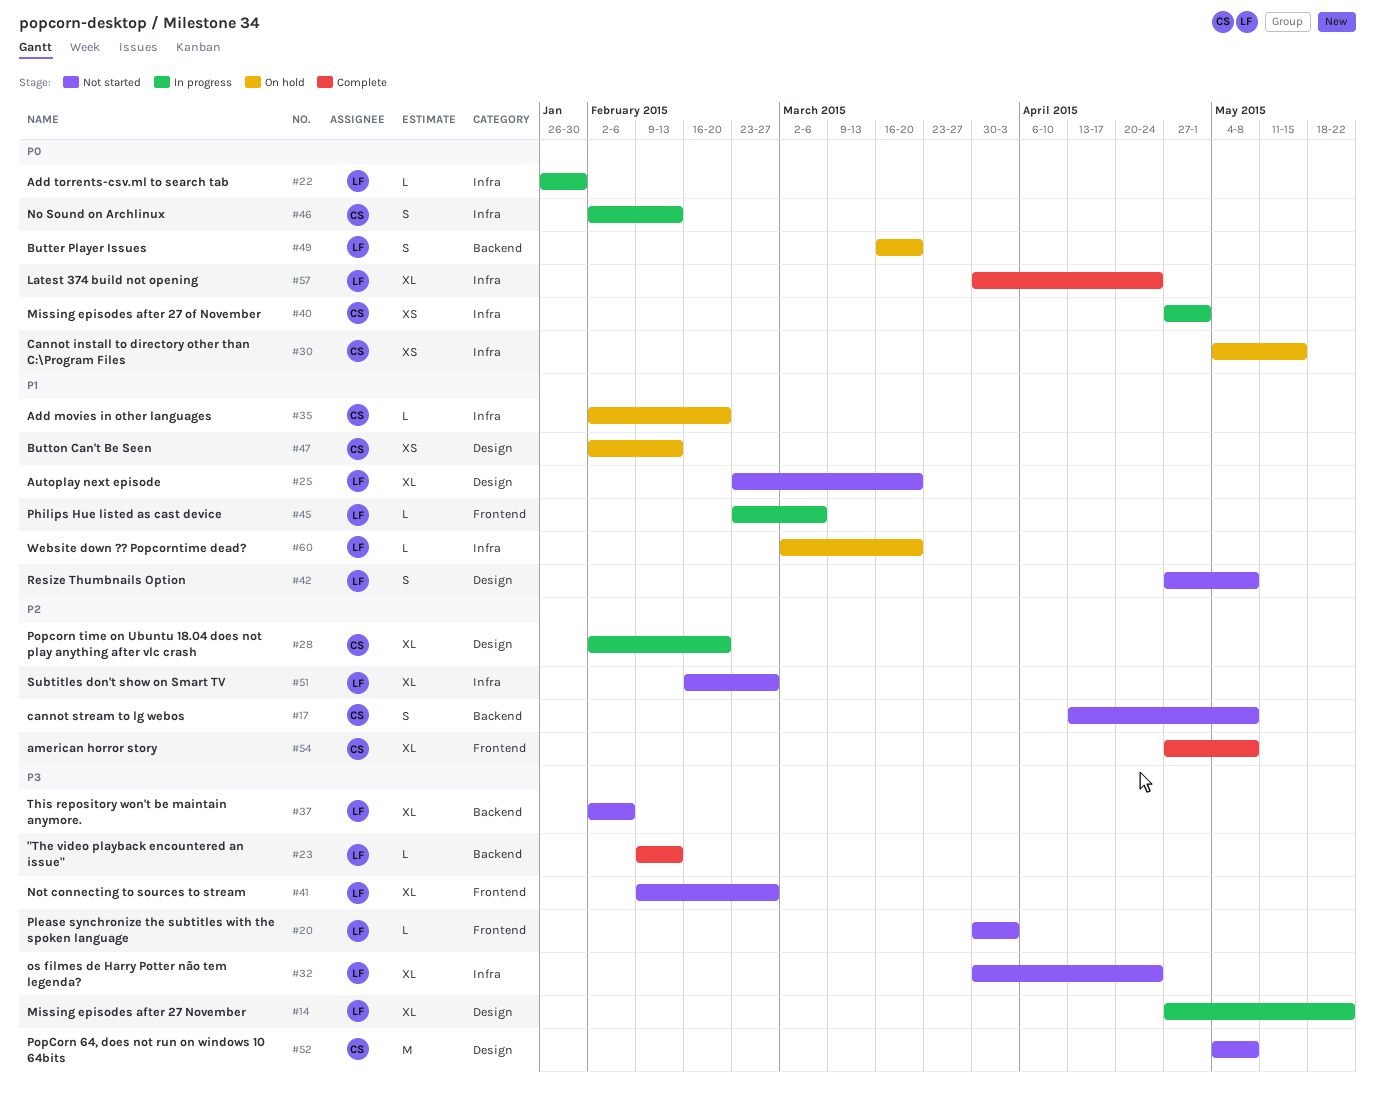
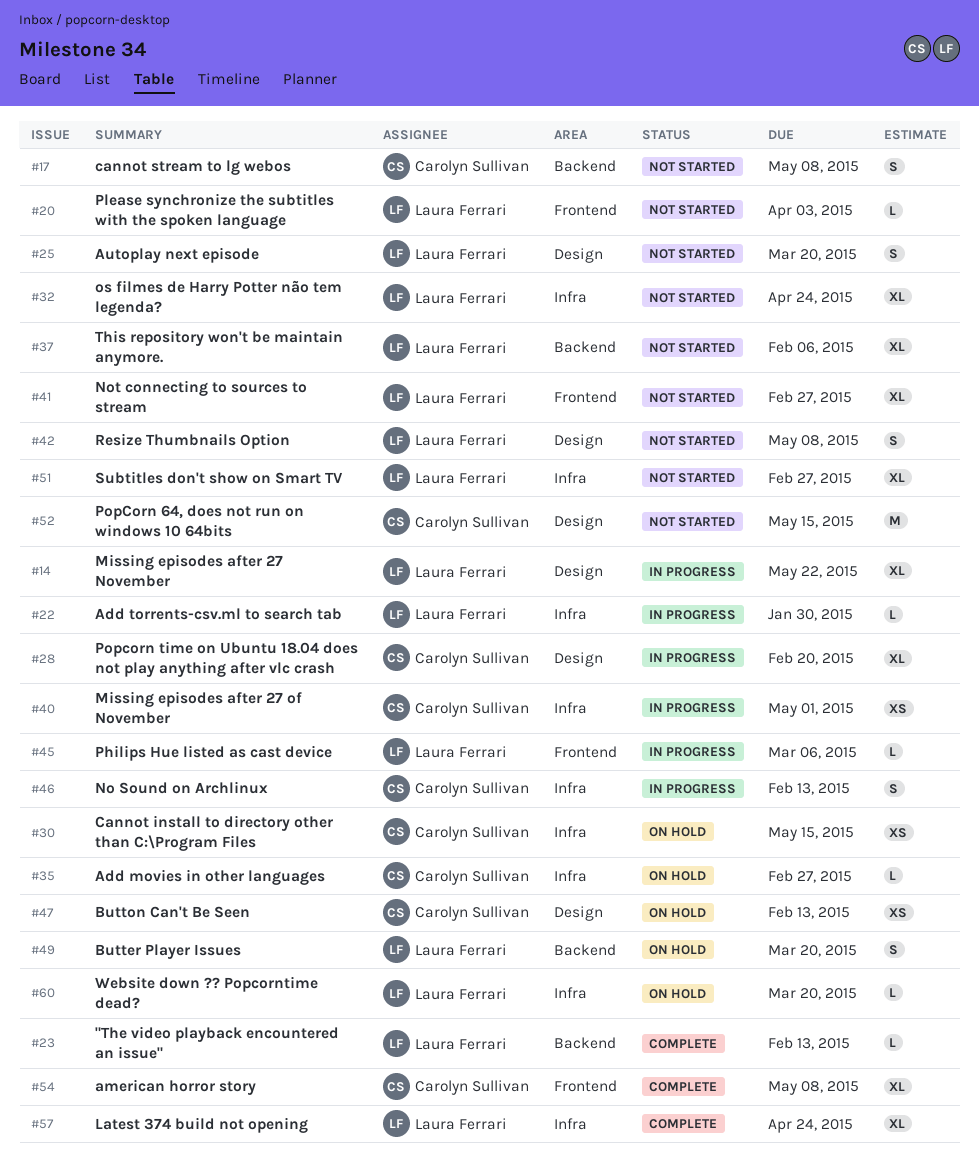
#25, estimate: XL -> S
#35, due: Feb 20 -> Feb 27
#52, due: May 8 -> May 15

